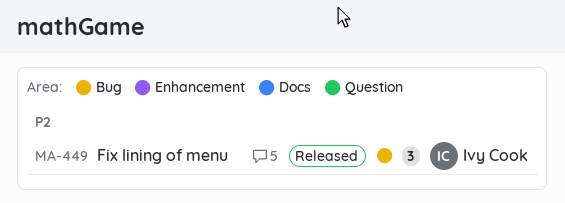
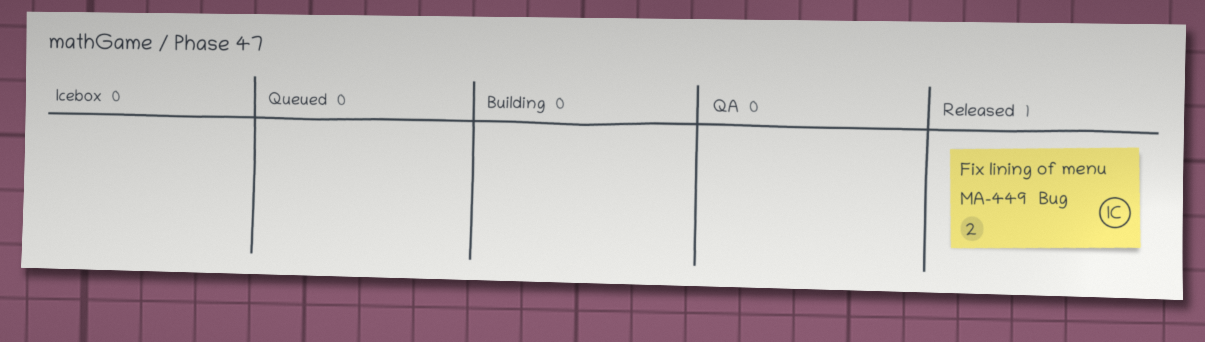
MA-449, estimate: 3 -> 2

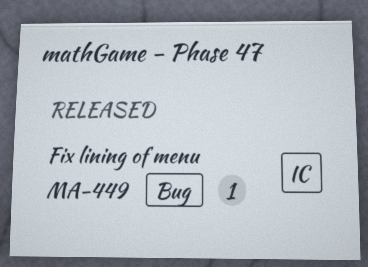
MA-449, estimate: 2 -> 1

